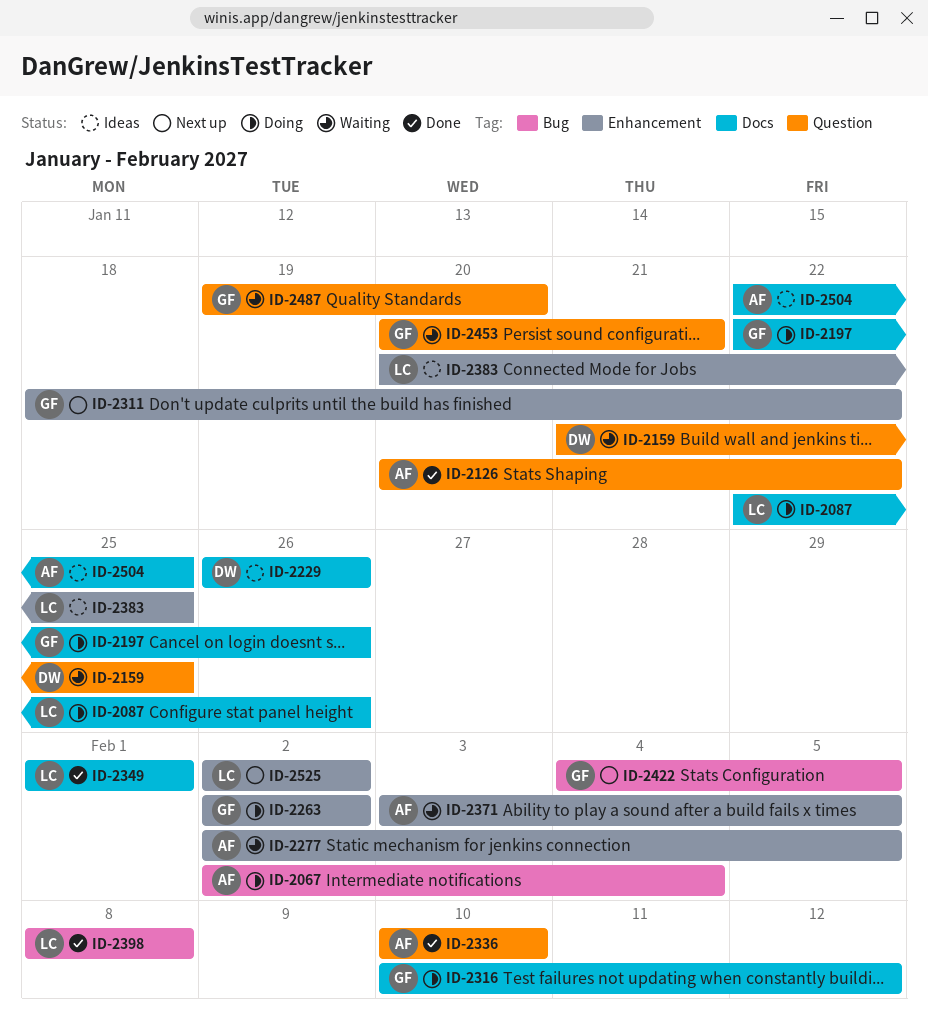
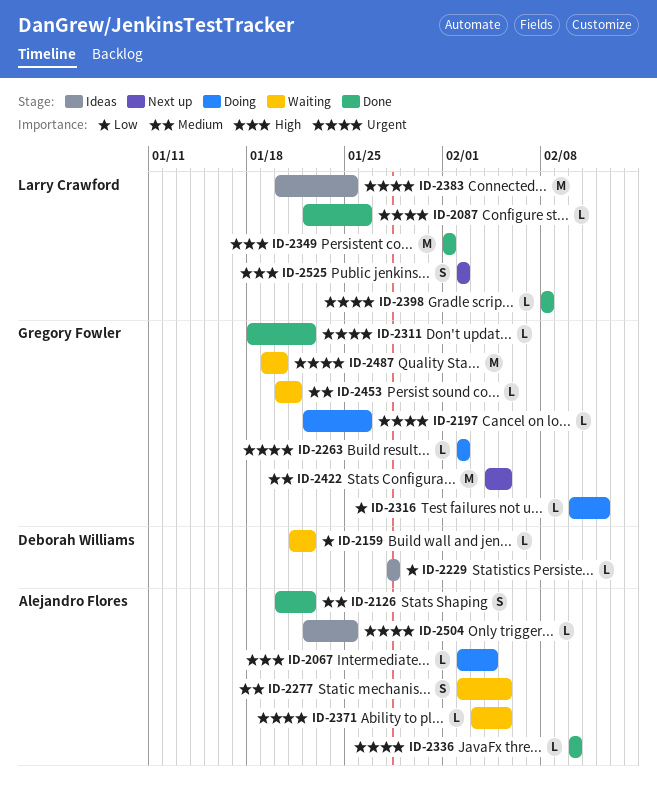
ID-2087, status: Doing -> Done
ID-2159, due: Jan 25 -> Jan 22
ID-2229, start: Jan 26 -> Jan 28
ID-2229, due: Jan 26 -> Jan 28
ID-2311, status: Next up -> Done

